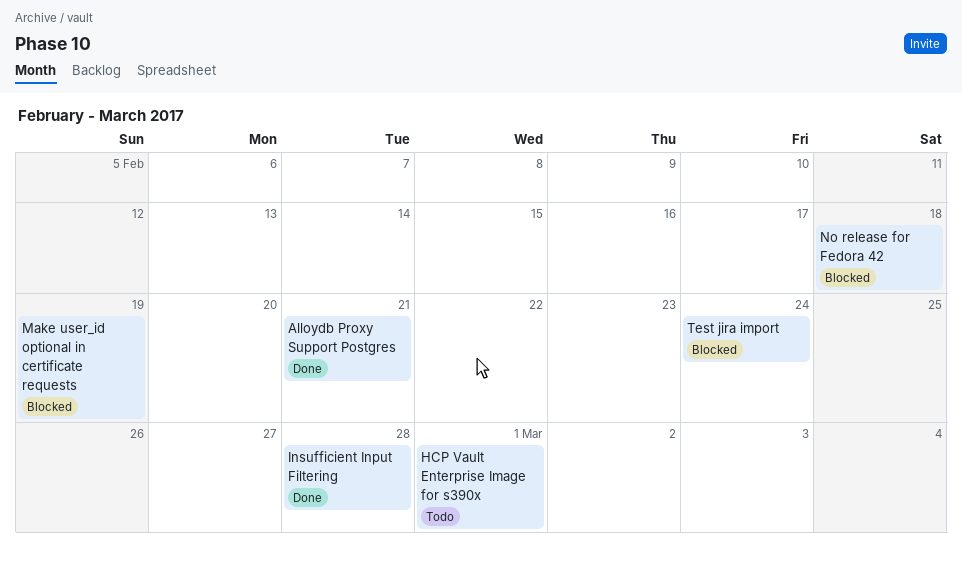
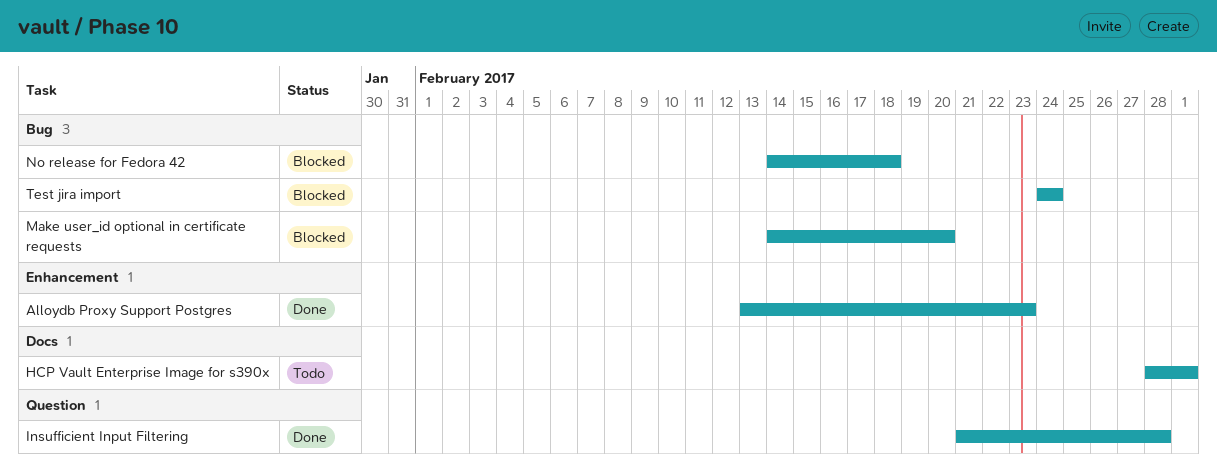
Alloydb Proxy Support Postgres, due: Feb 21 -> Feb 23
Make user_id optional in certificate requests, due: Feb 19 -> Feb 20

